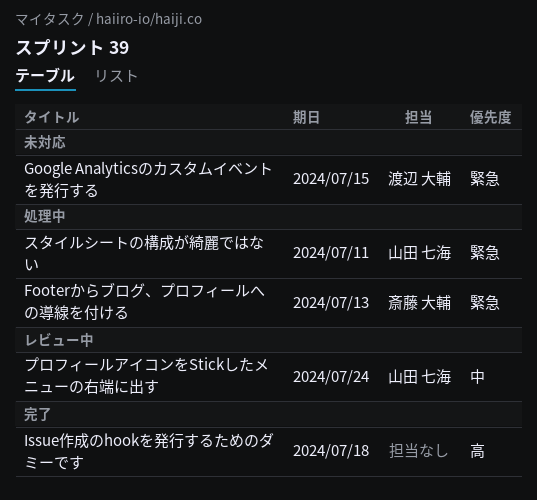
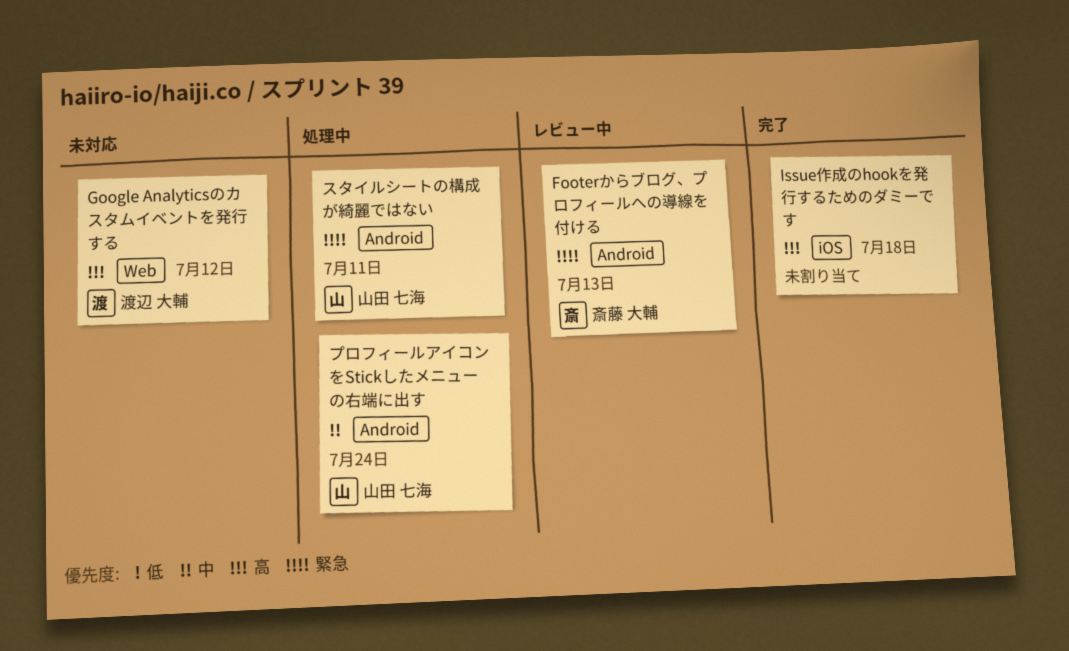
Footerからブログ、プロフィールへの導線を付ける, status: 処理中 -> レビュー中
Google Analyticsのカスタムイベントを発行する, priority: 緊急 -> 高
Google Analyticsのカスタムイベントを発行する, due: Jul 15 -> Jul 12
プロフィールアイコンをStickしたメニューの右端に出す, status: レビュー中 -> 処理中

